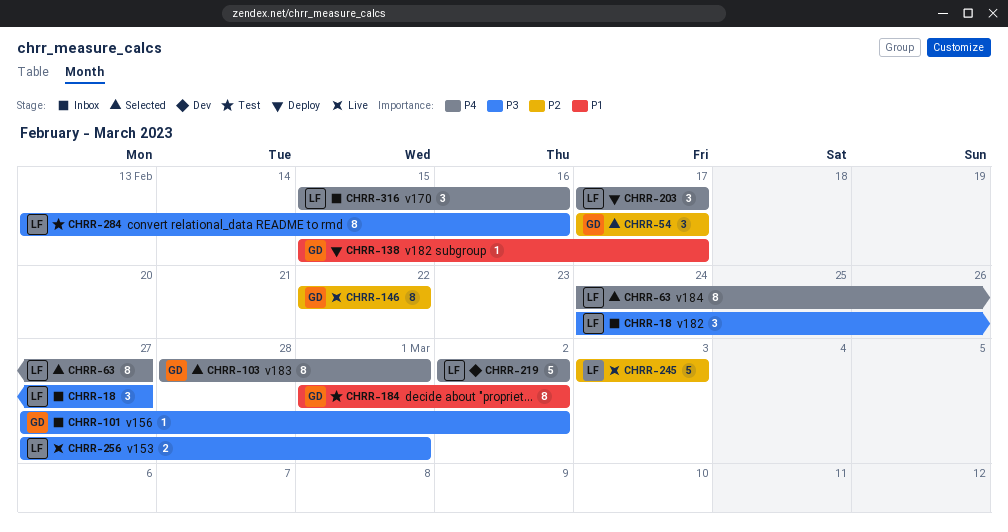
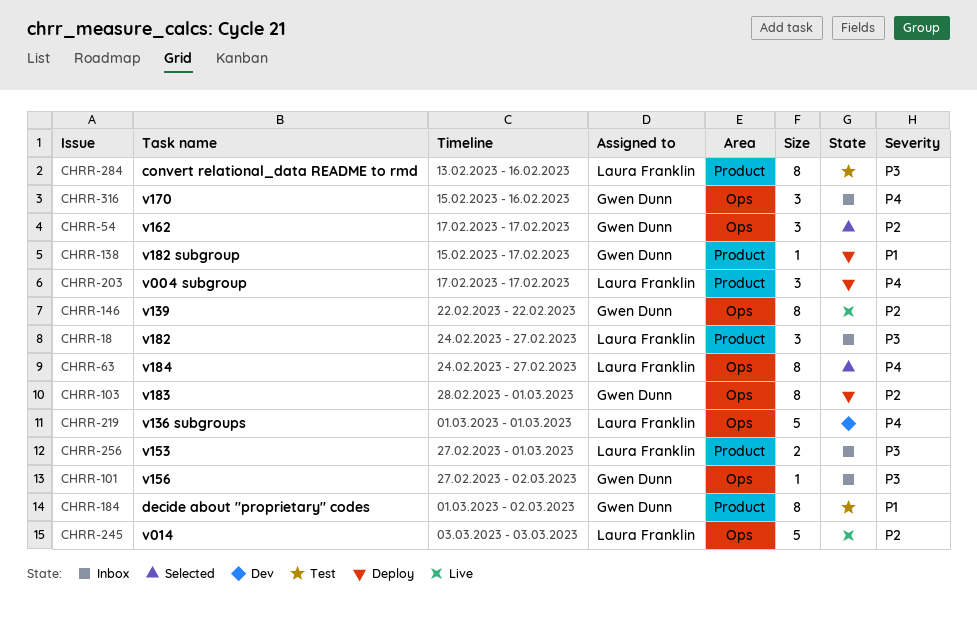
CHRR-103, status: Selected -> Deploy
CHRR-103, priority: P4 -> P2
CHRR-219, start: Mar 2 -> Mar 1
CHRR-219, due: Mar 2 -> Mar 1
CHRR-256, status: Live -> Inbox
CHRR-316, owner: Laura Franklin -> Gwen Dunn

